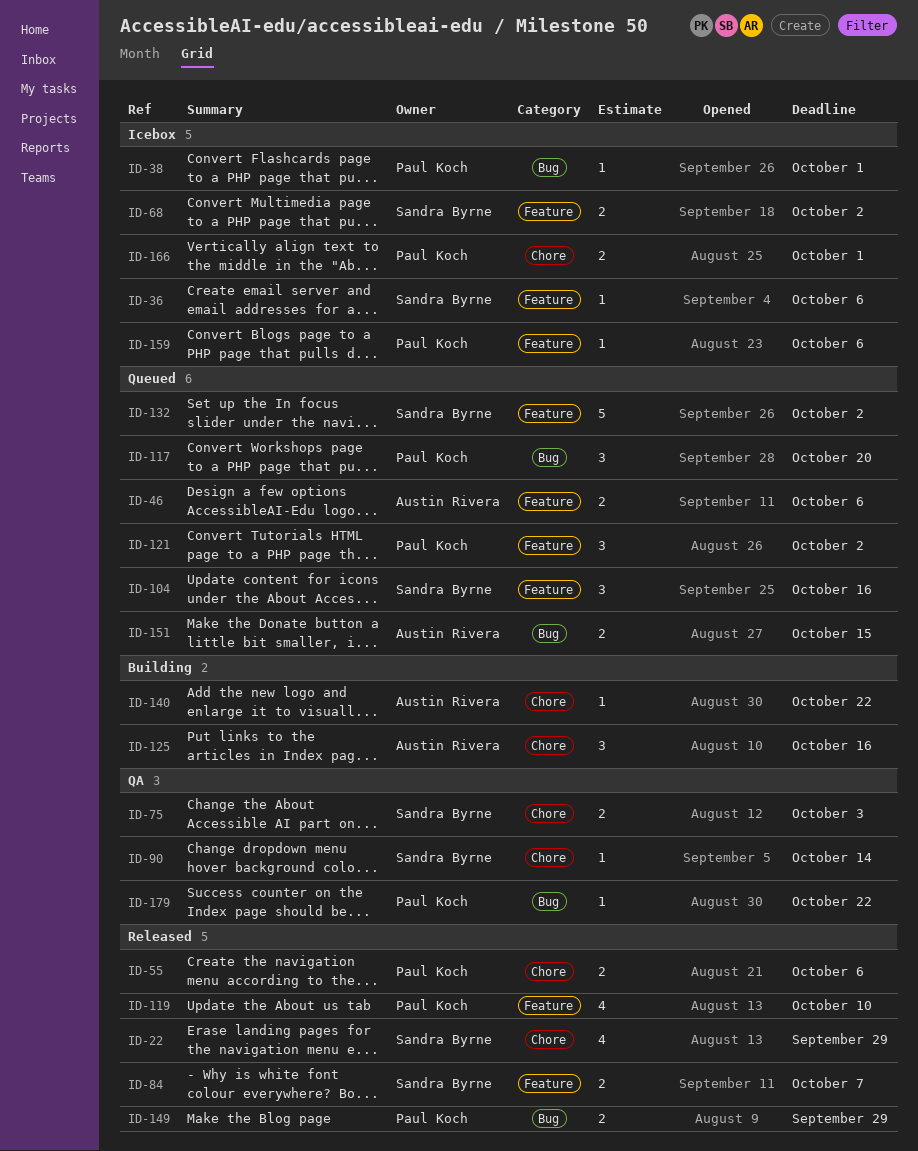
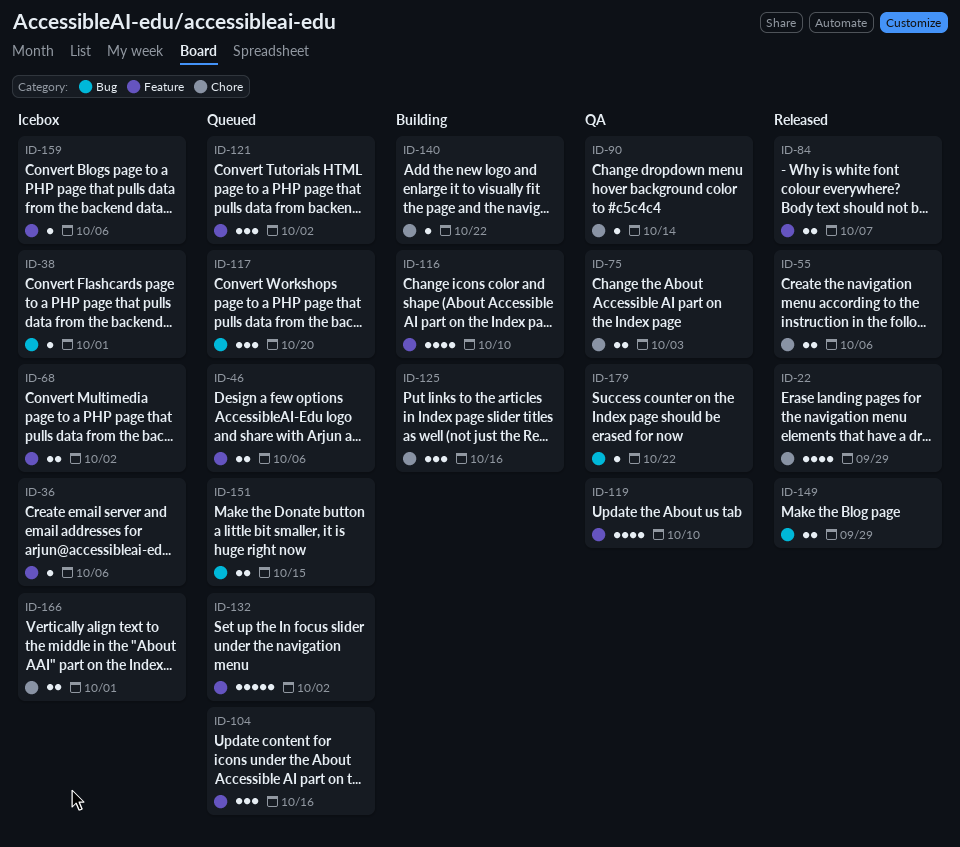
ID-116: none -> present
ID-119, status: Released -> QA

